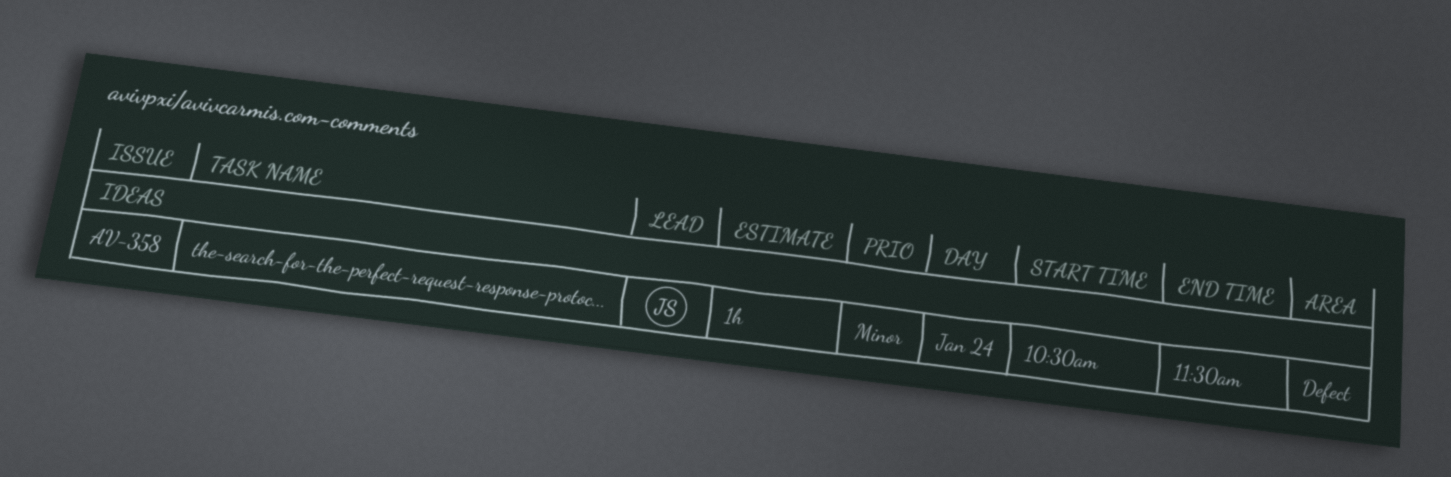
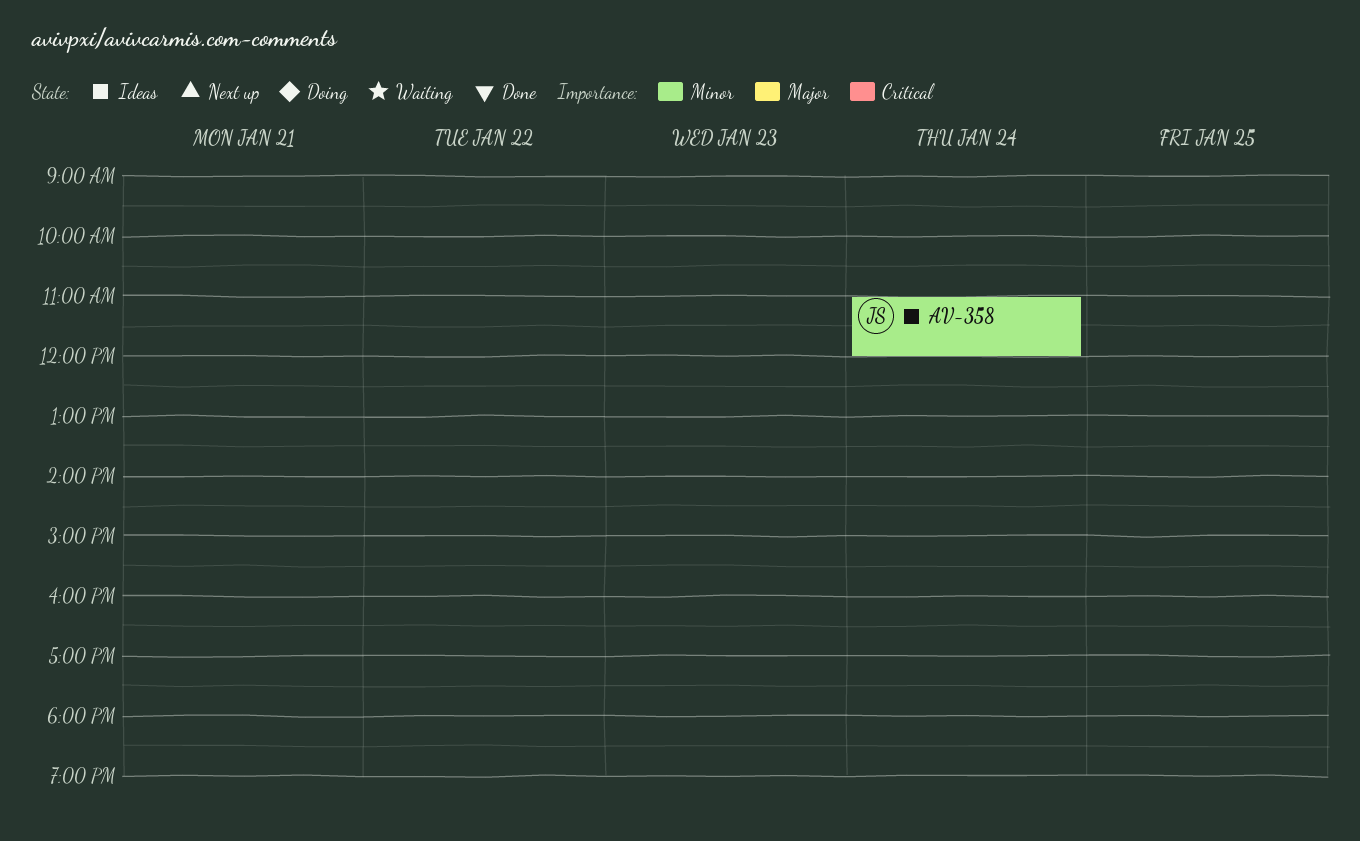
AV-358, begins: 10:30 -> 11:00
AV-358, ends: 11:30 -> 12:00

